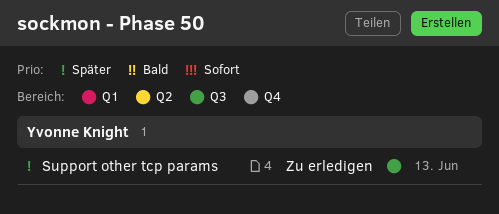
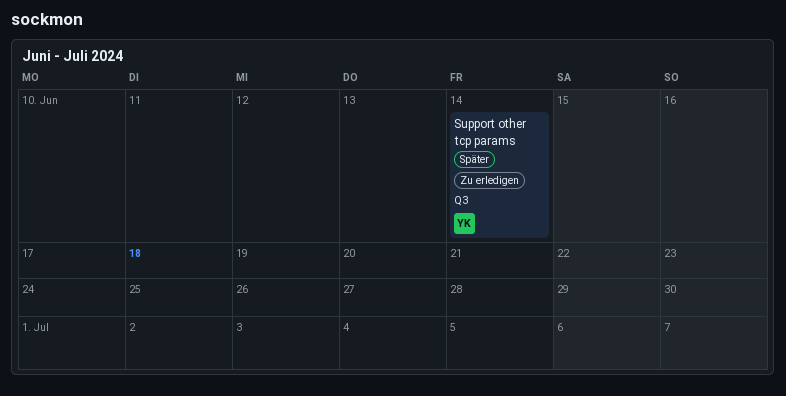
Support other tcp params, due: Jun 13 -> Jun 14

